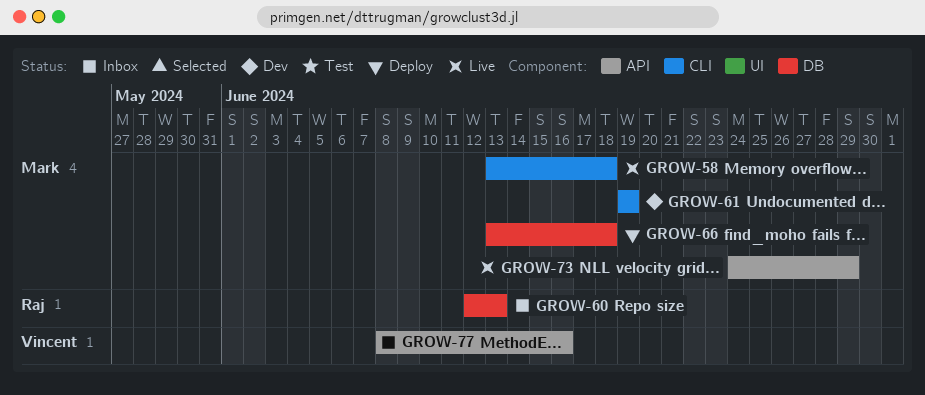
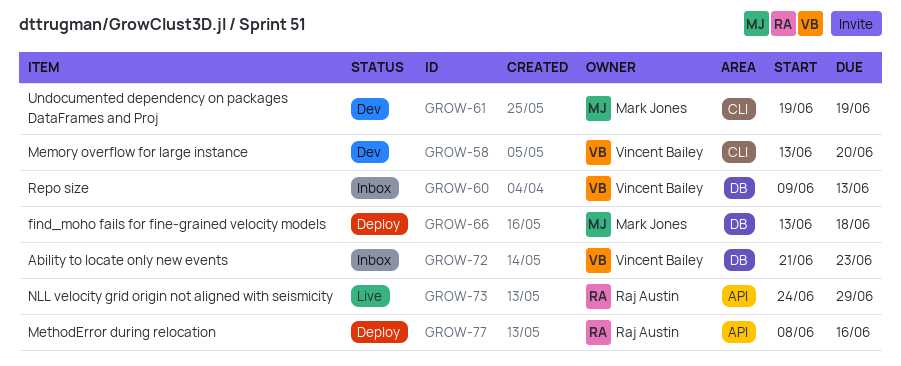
GROW-58, status: Live -> Dev
GROW-58, owner: Mark Jones -> Vincent Bailey
GROW-58, due: Jun 18 -> Jun 20
GROW-60, owner: Raj Austin -> Vincent Bailey
GROW-60, start: Jun 12 -> Jun 9
GROW-72: none -> present
GROW-73, owner: Mark Jones -> Raj Austin
GROW-77, status: Inbox -> Deploy
GROW-77, owner: Vincent Bailey -> Raj Austin

